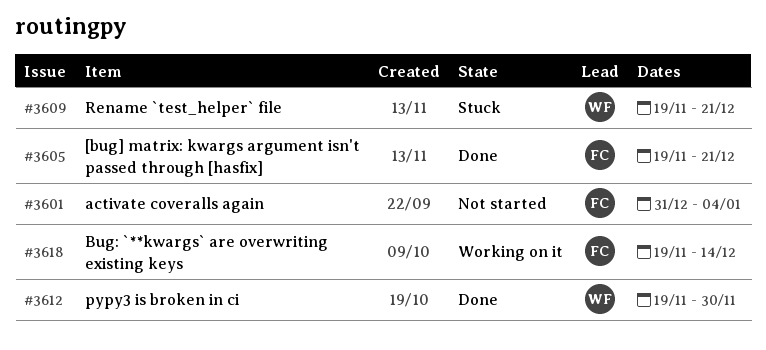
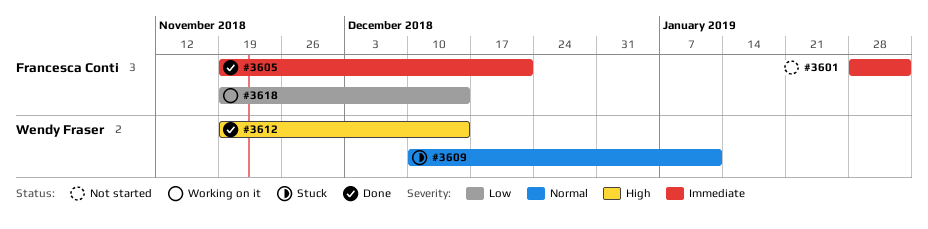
#3601, start: Dec 31 -> Jan 28
#3601, due: Jan 4 -> Feb 1
#3609, start: Nov 19 -> Dec 10
#3609, due: Dec 21 -> Jan 11
#3612, due: Nov 30 -> Dec 14

